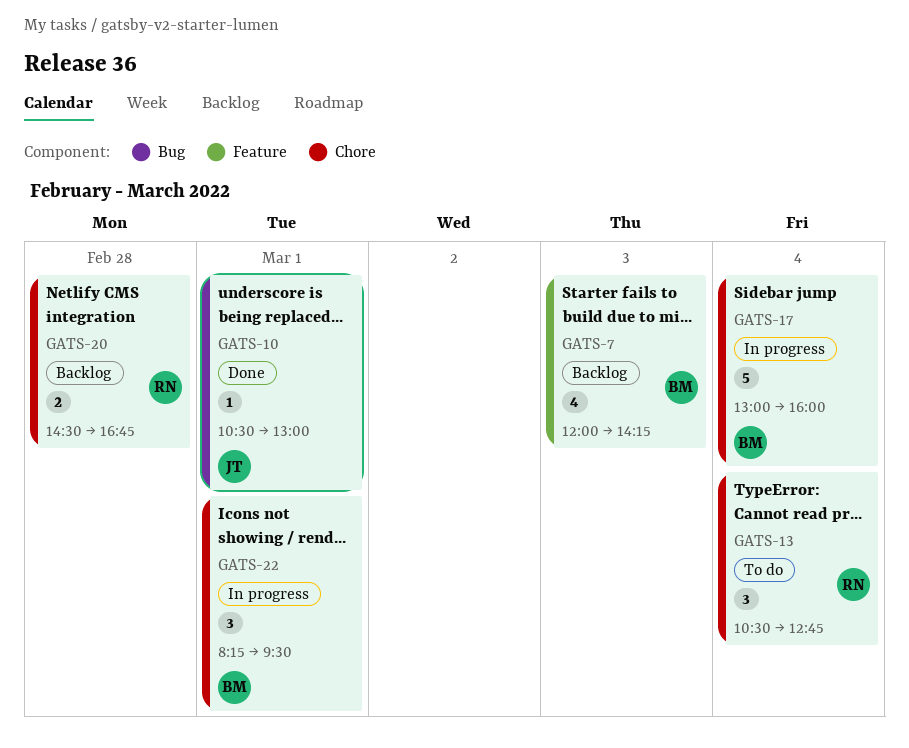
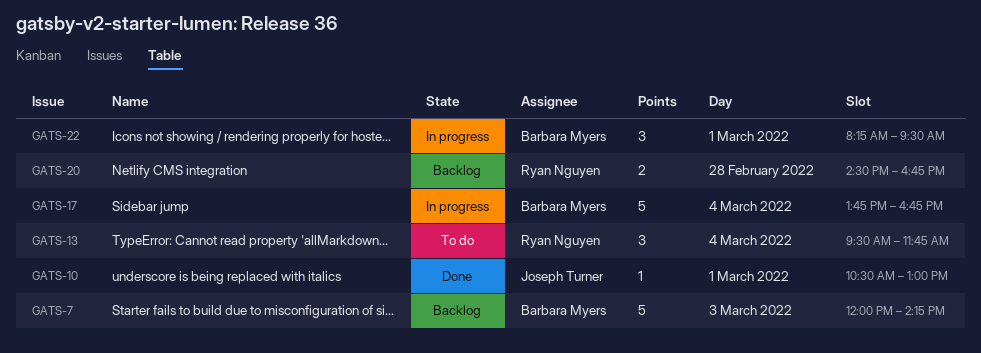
GATS-7, estimate: 4 -> 5
GATS-13, begins: 10:30 -> 09:30
GATS-13, ends: 12:45 -> 11:45
GATS-17, begins: 13:00 -> 13:45
GATS-17, ends: 16:00 -> 16:45

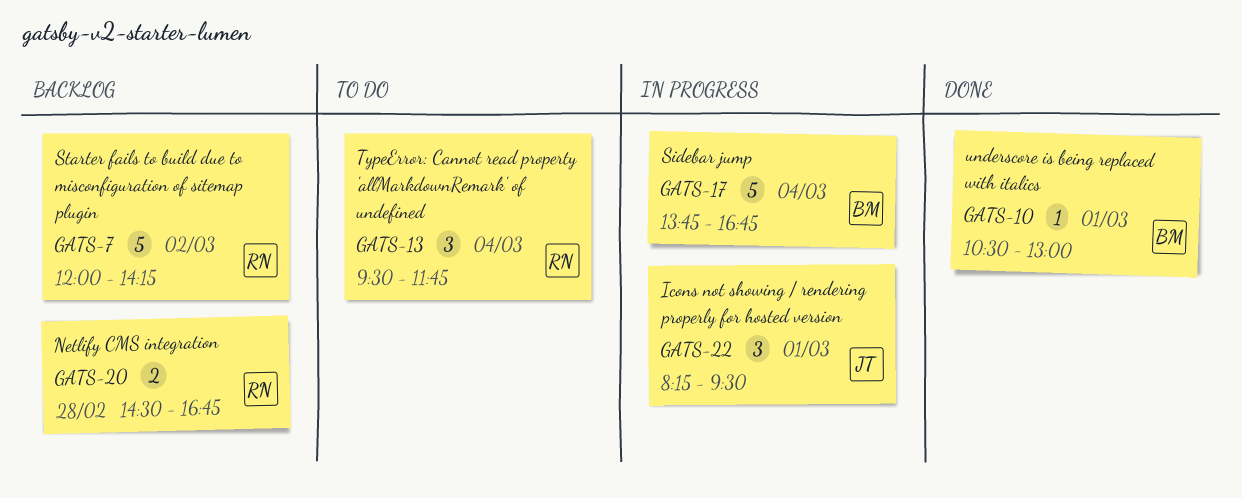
GATS-7, owner: Barbara Myers -> Ryan Nguyen
GATS-7, day: Mar 3 -> Mar 2
GATS-10, owner: Joseph Turner -> Barbara Myers
GATS-22, owner: Barbara Myers -> Joseph Turner

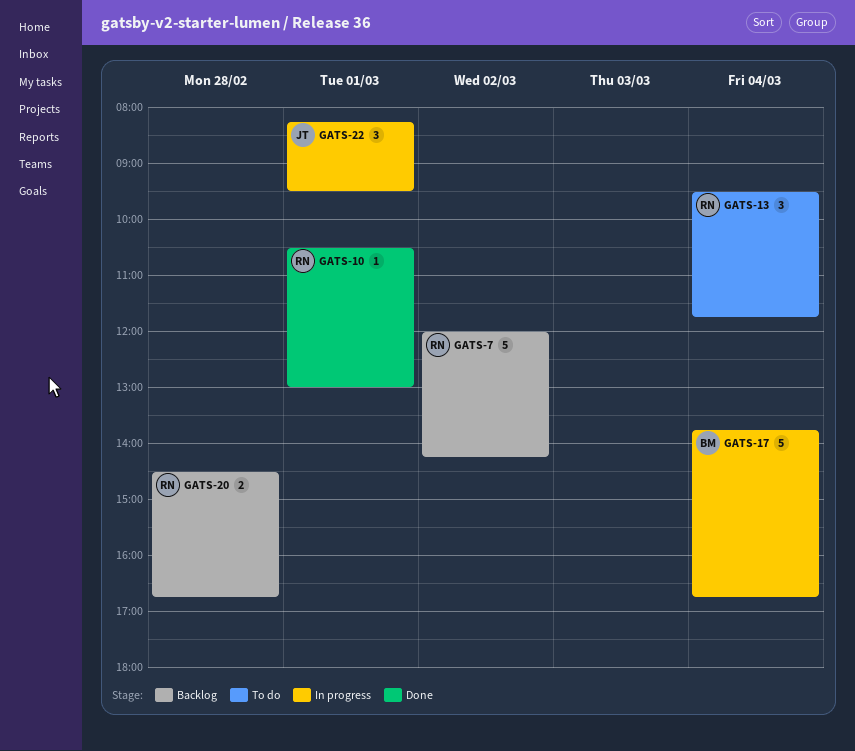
GATS-10, owner: BM -> RN

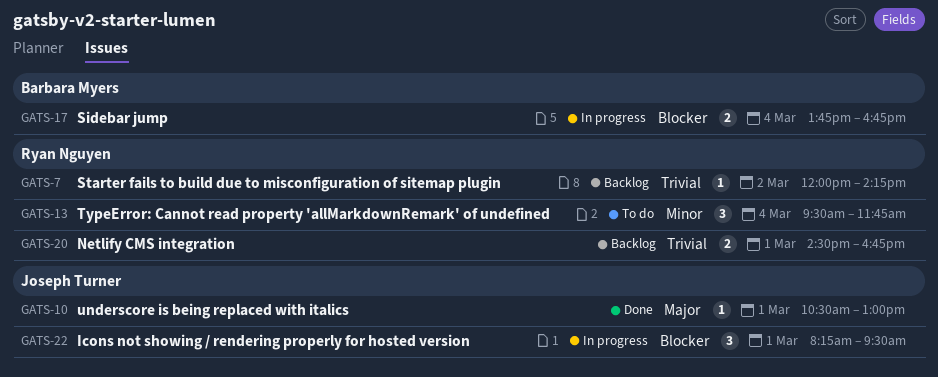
GATS-7, estimate: 5 -> 1
GATS-10, owner: Ryan Nguyen -> Joseph Turner
GATS-17, estimate: 5 -> 2
GATS-20, day: Feb 28 -> Mar 1

